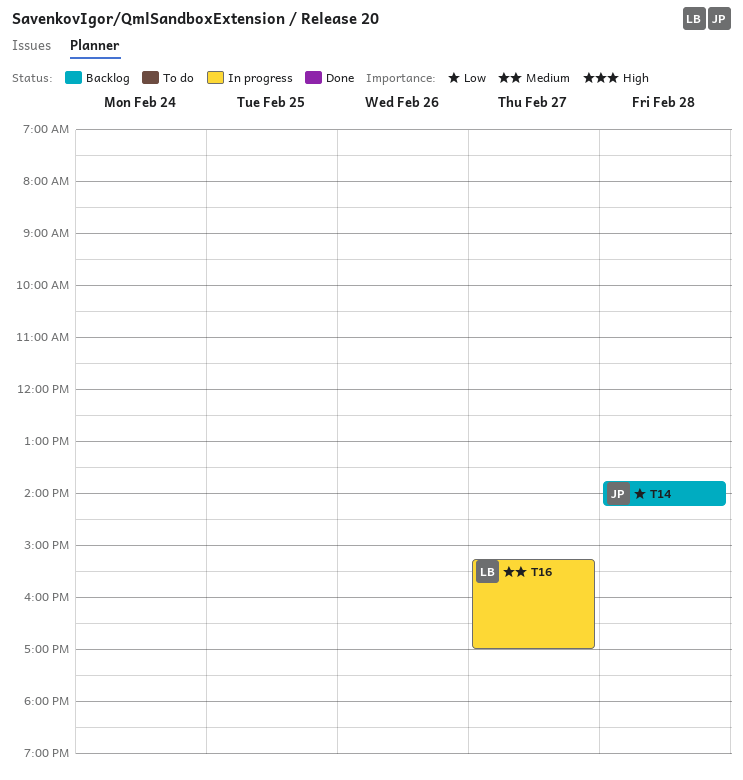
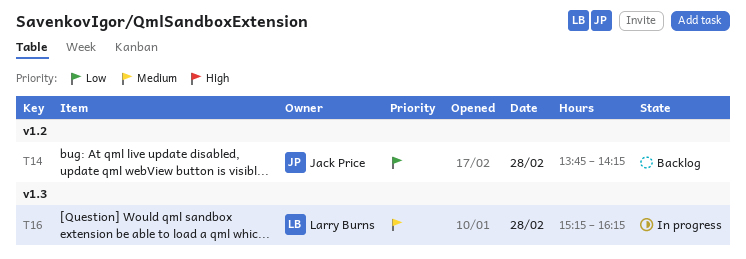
T16, day: Feb 27 -> Feb 28
T16, ends: 17:00 -> 16:15

